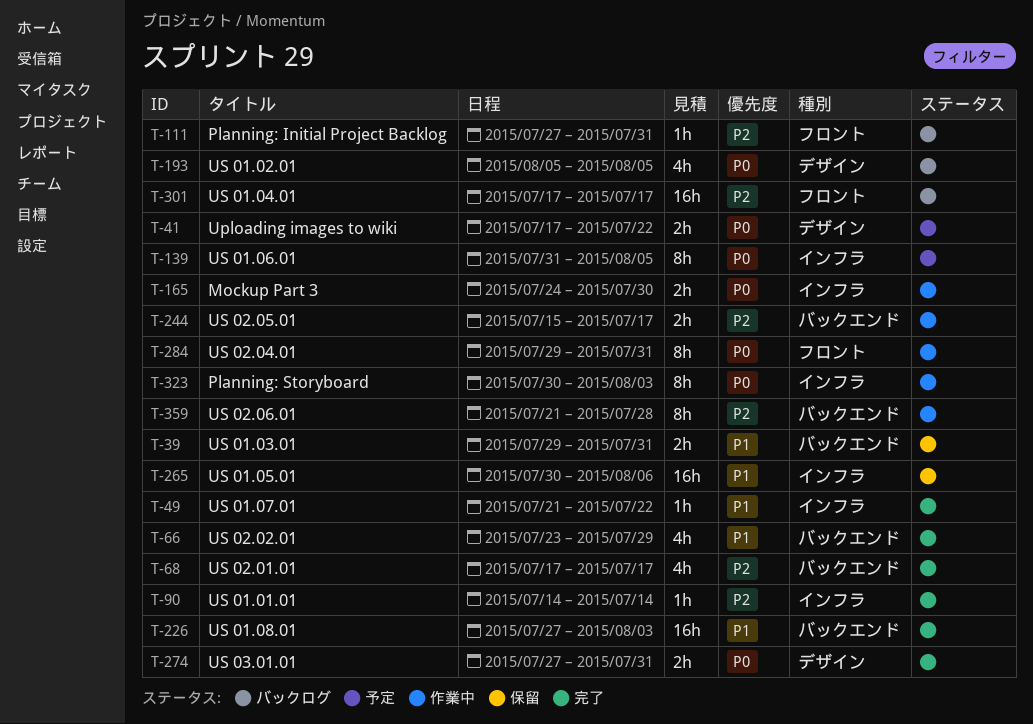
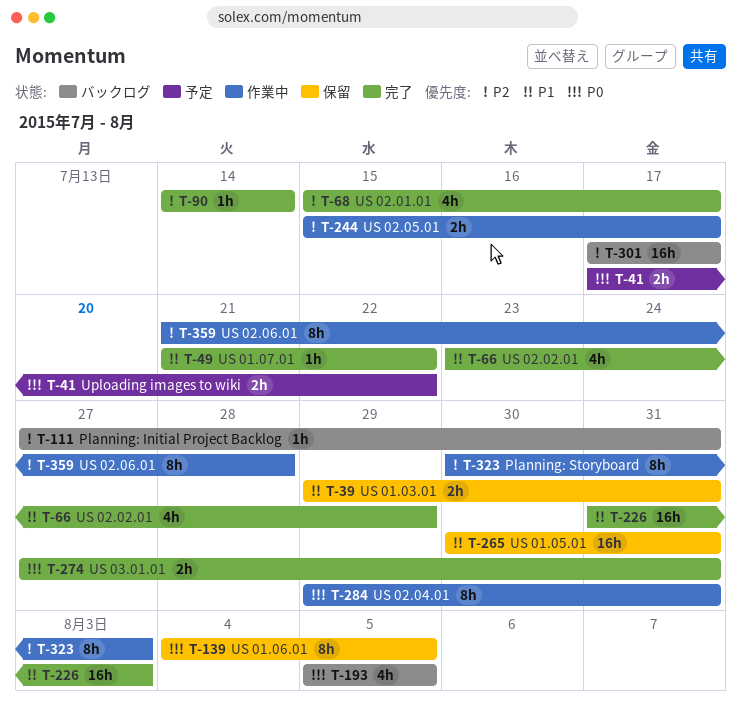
T-68, start: Jul 17 -> Jul 15
T-139, status: 予定 -> 保留
T-139, start: Jul 31 -> Aug 4
T-165: present -> none
T-226, start: Jul 27 -> Jul 31
T-265, due: Aug 6 -> Jul 31
T-323, priority: P0 -> P2

